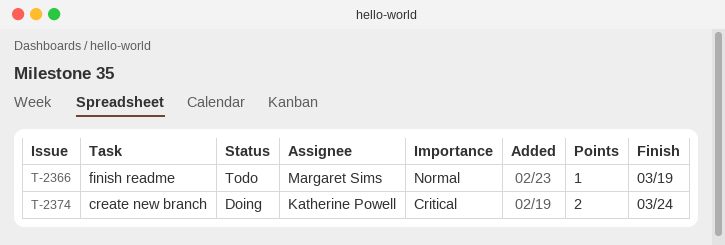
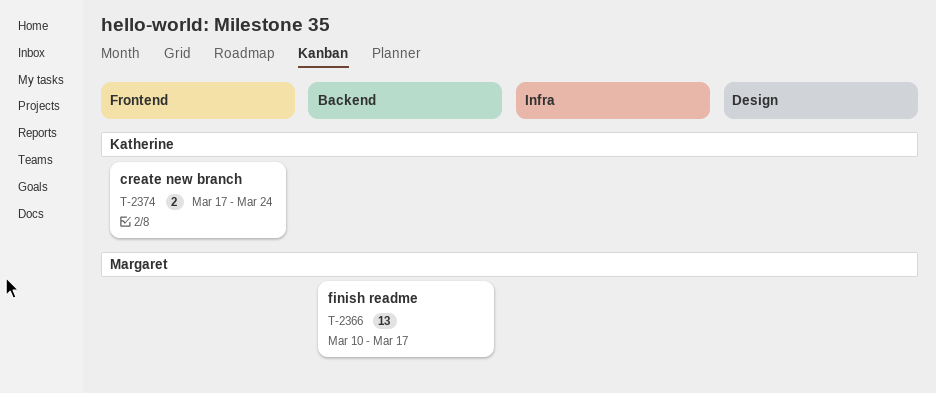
T-2366, estimate: 1 -> 13
T-2366, due: Mar 19 -> Mar 17

